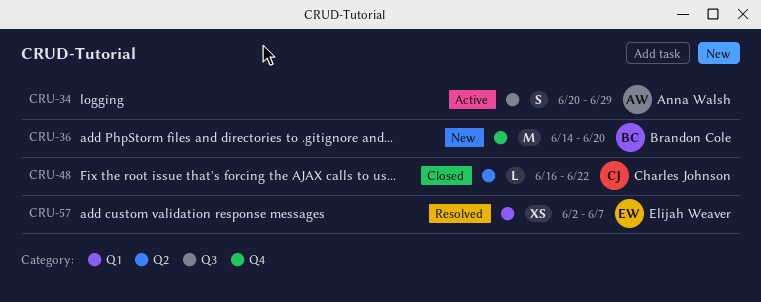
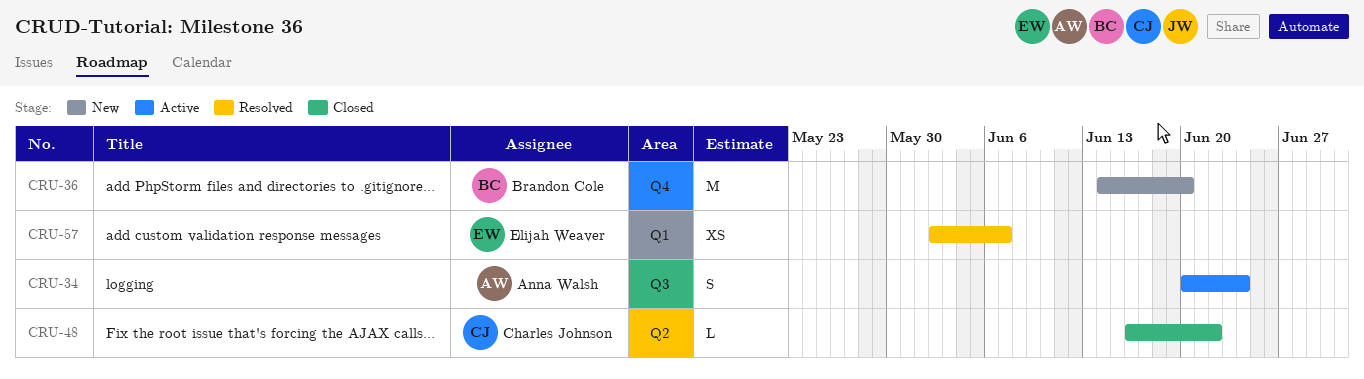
CRU-34, due: Jun 29 -> Jun 24

